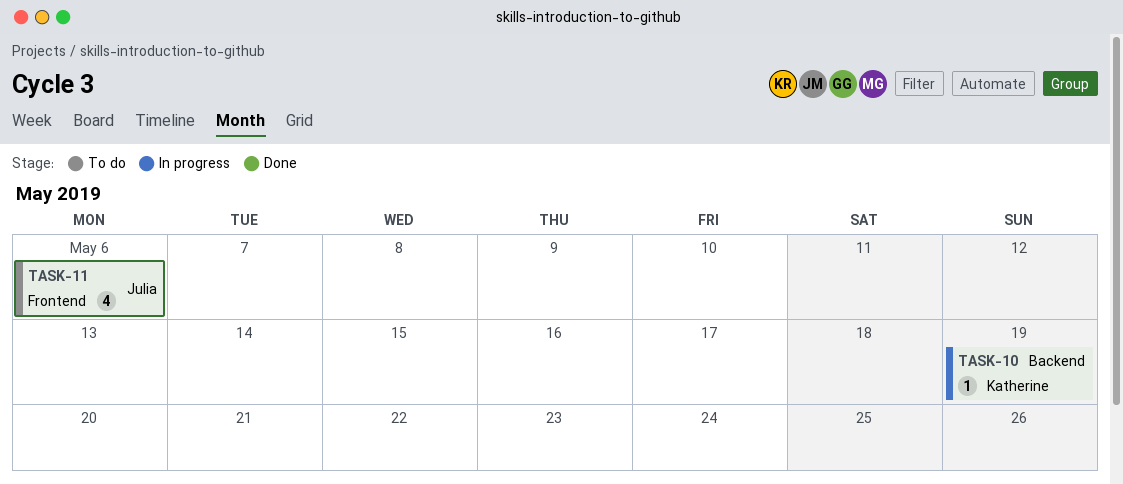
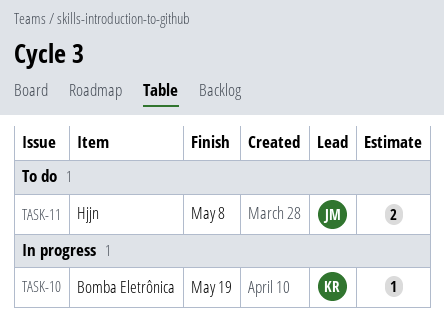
TASK-11, estimate: 4 -> 2
TASK-11, due: May 6 -> May 8

